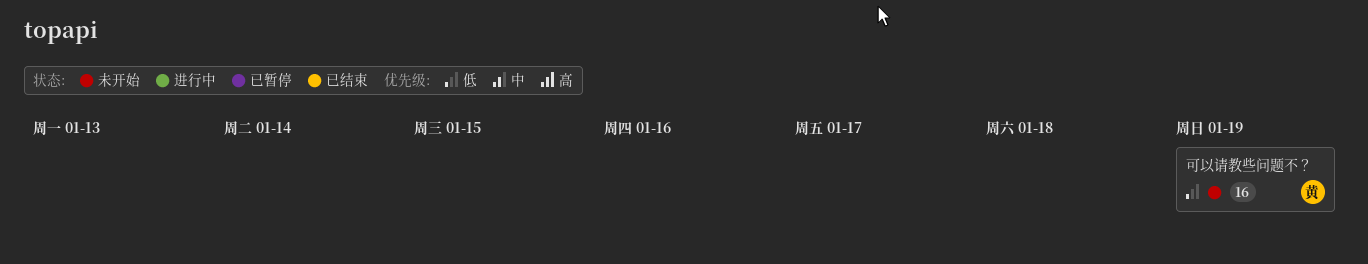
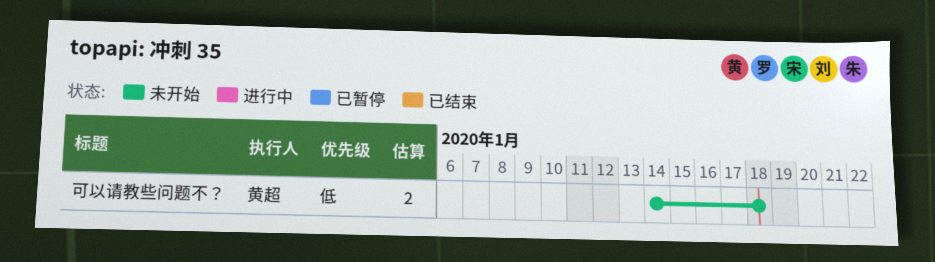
可以请教些问题不？, estimate: 16 -> 2
可以请教些问题不？, due: Jan 19 -> Jan 18

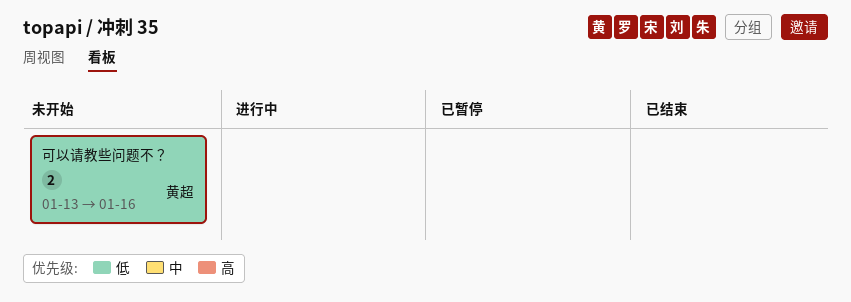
可以请教些问题不？, start: Jan 14 -> Jan 13
可以请教些问题不？, due: Jan 18 -> Jan 16

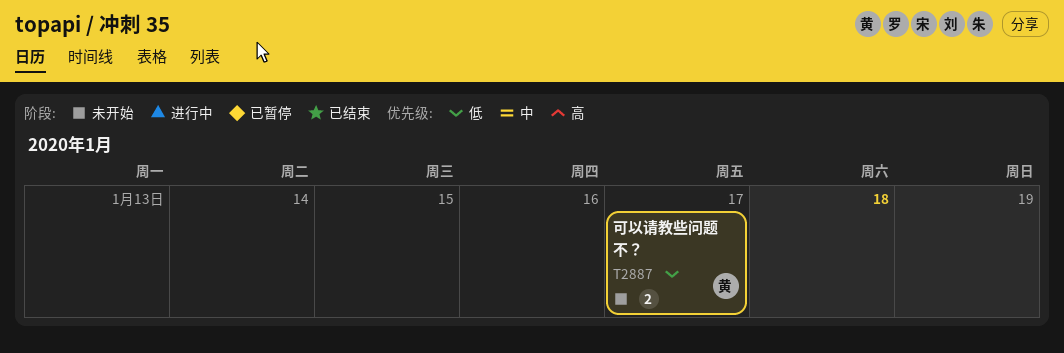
可以请教些问题不？, due: Jan 16 -> Jan 17

